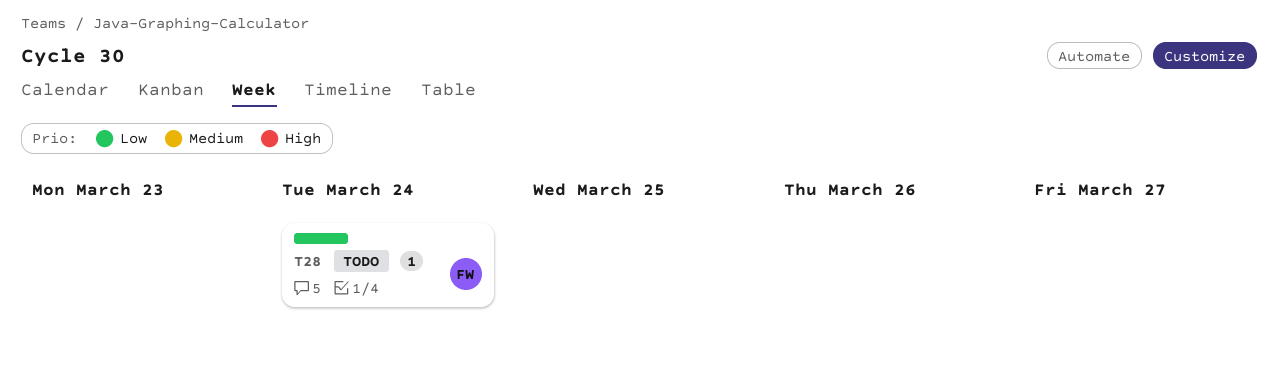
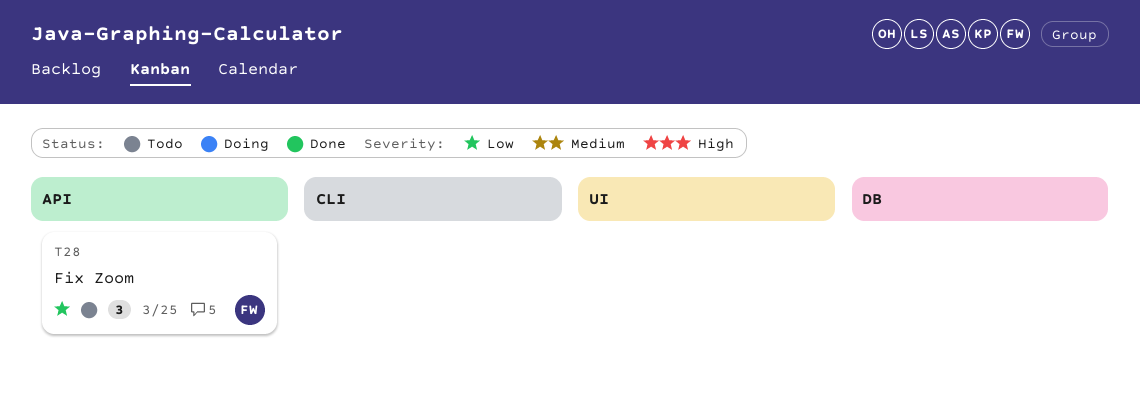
T28, estimate: 1 -> 3
T28, due: Mar 24 -> Mar 25

